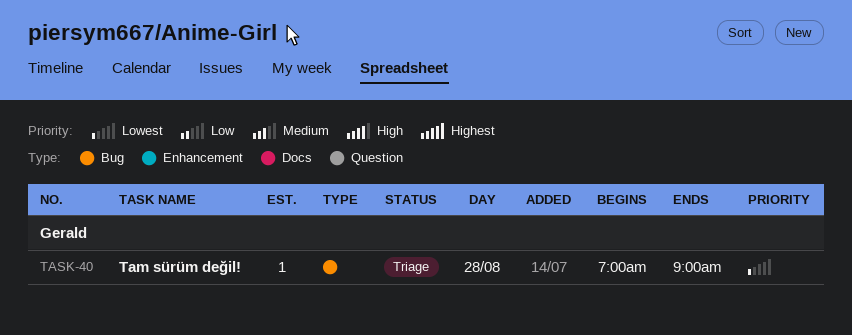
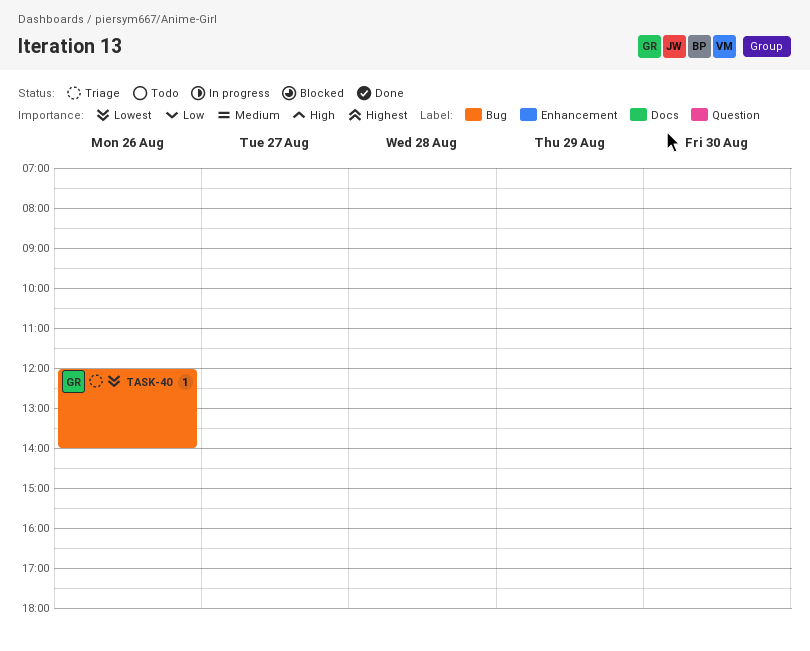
TASK-40, day: Aug 28 -> Aug 26
TASK-40, begins: 07:00 -> 12:00
TASK-40, ends: 09:00 -> 14:00

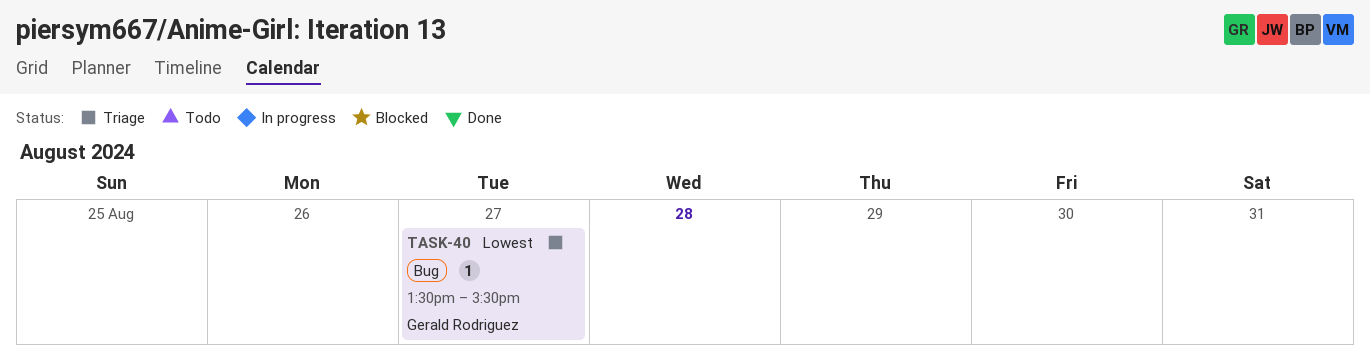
TASK-40, day: Aug 26 -> Aug 27
TASK-40, begins: 12:00 -> 13:30
TASK-40, ends: 14:00 -> 15:30

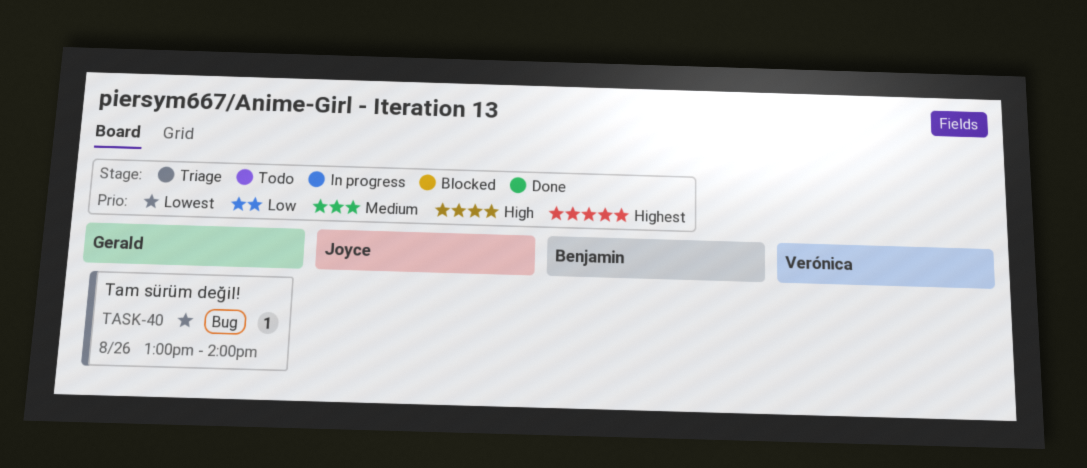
TASK-40, day: Aug 27 -> Aug 26
TASK-40, begins: 13:30 -> 13:00
TASK-40, ends: 15:30 -> 14:00

